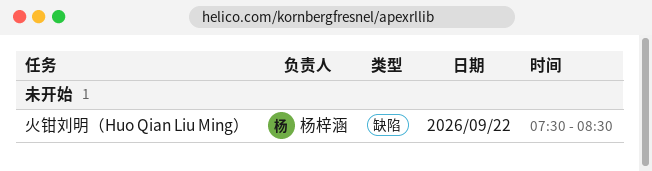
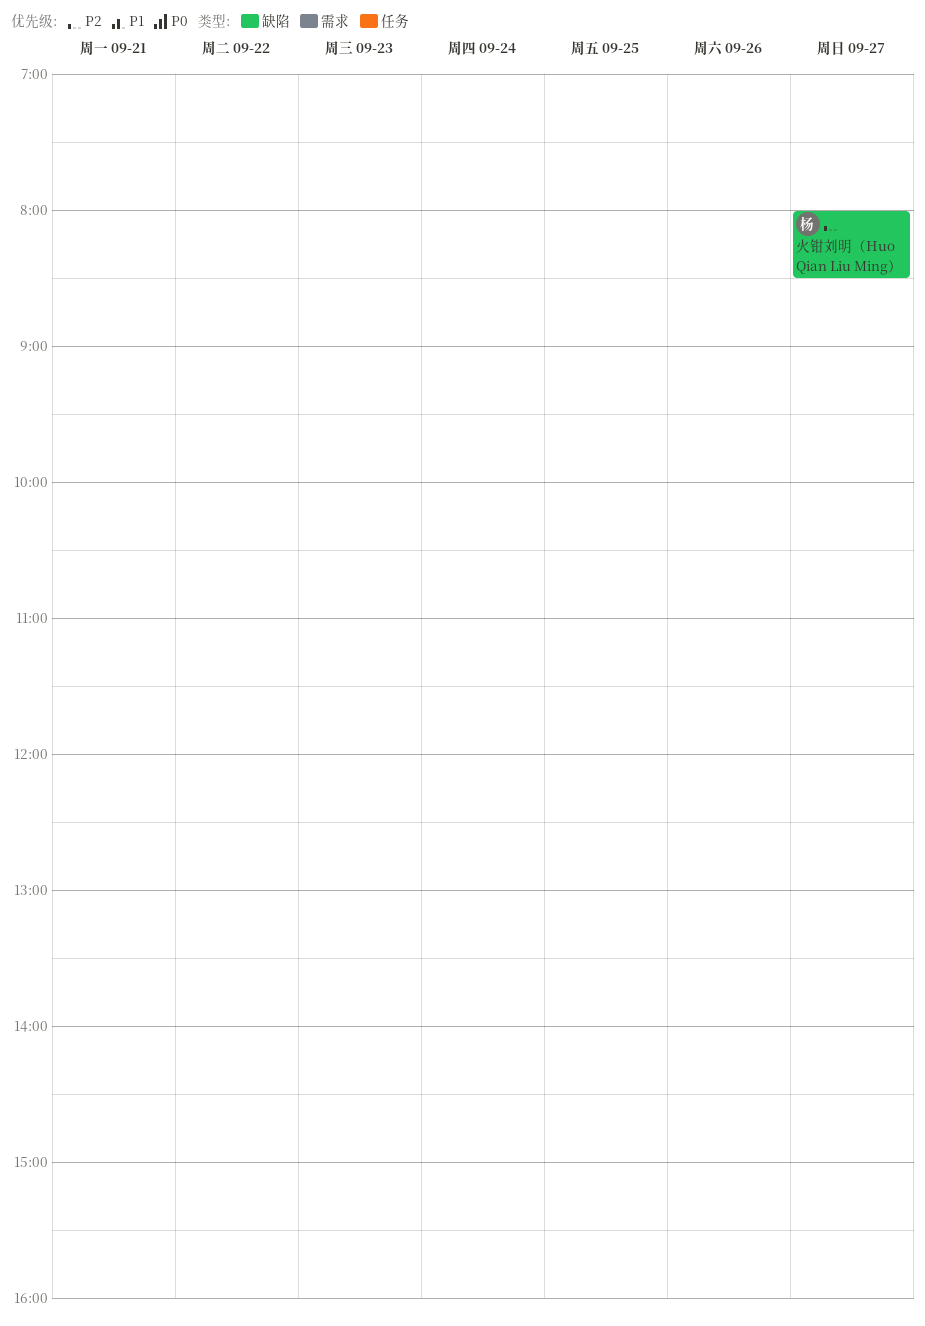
火钳刘明（Huo Qian Liu Ming）, day: Sep 22 -> Sep 27
火钳刘明（Huo Qian Liu Ming）, begins: 07:30 -> 08:00

